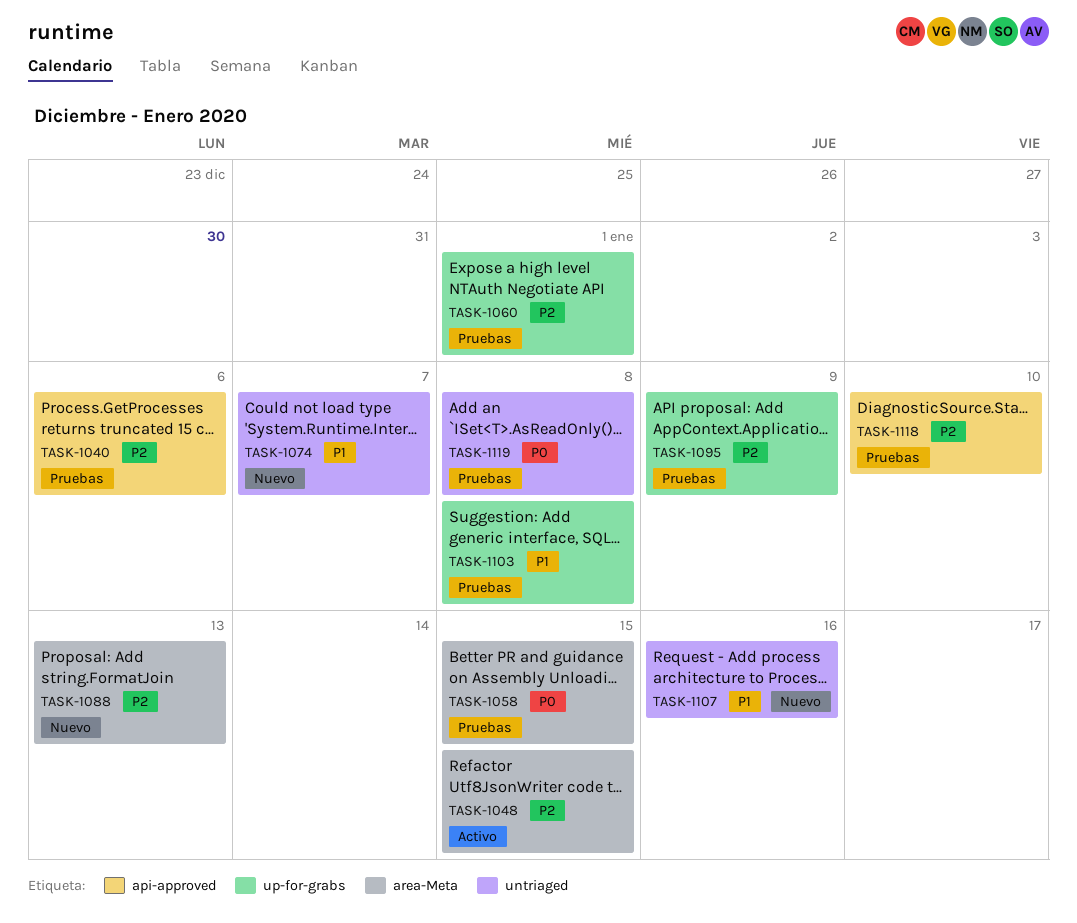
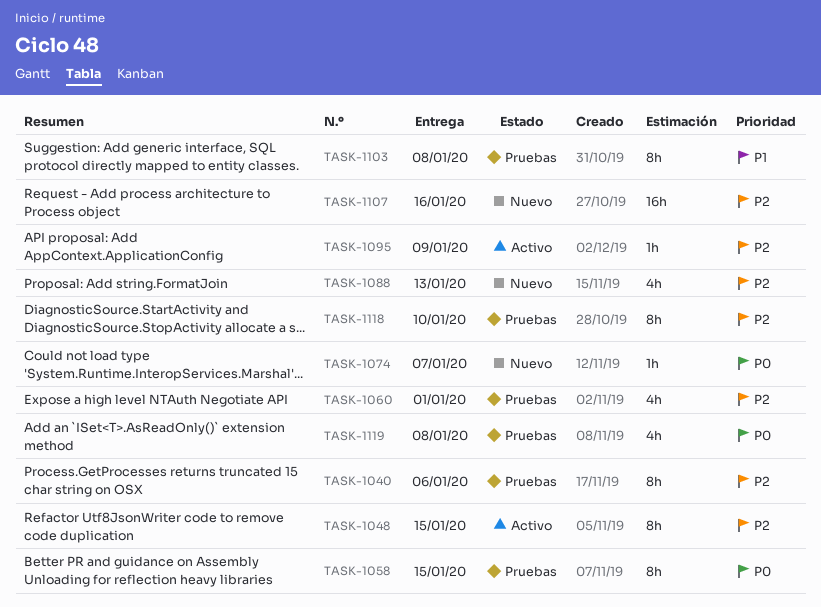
TASK-1074, priority: P1 -> P0
TASK-1095, status: Pruebas -> Activo
TASK-1107, priority: P1 -> P2

